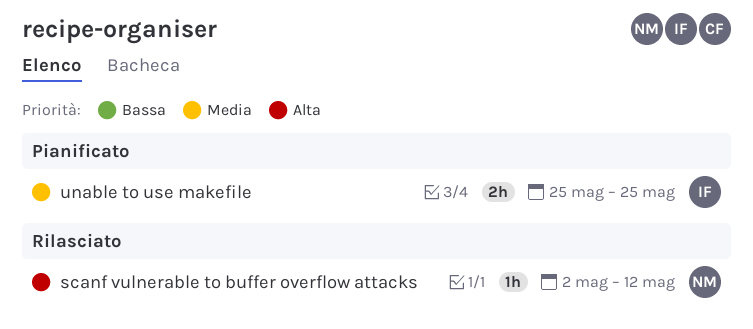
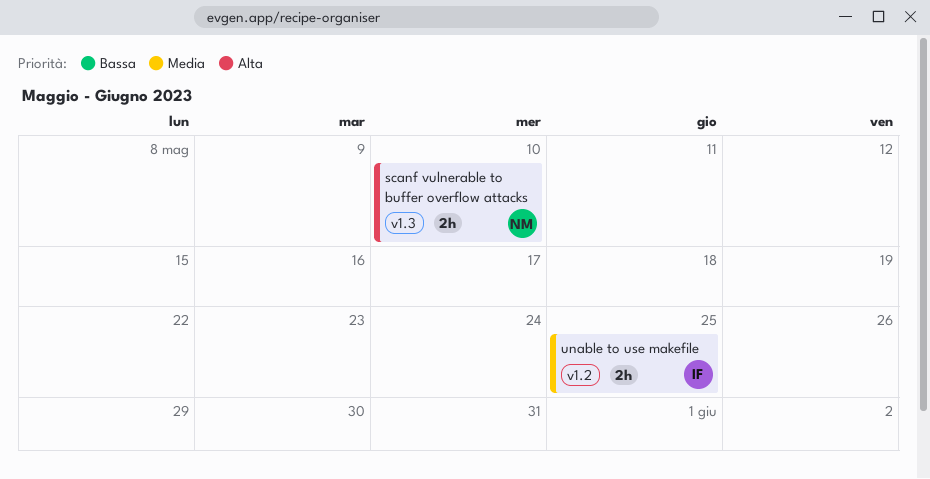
scanf vulnerable to buffer overflow attacks, estimate: 1h -> 2h
scanf vulnerable to buffer overflow attacks, due: May 12 -> May 10

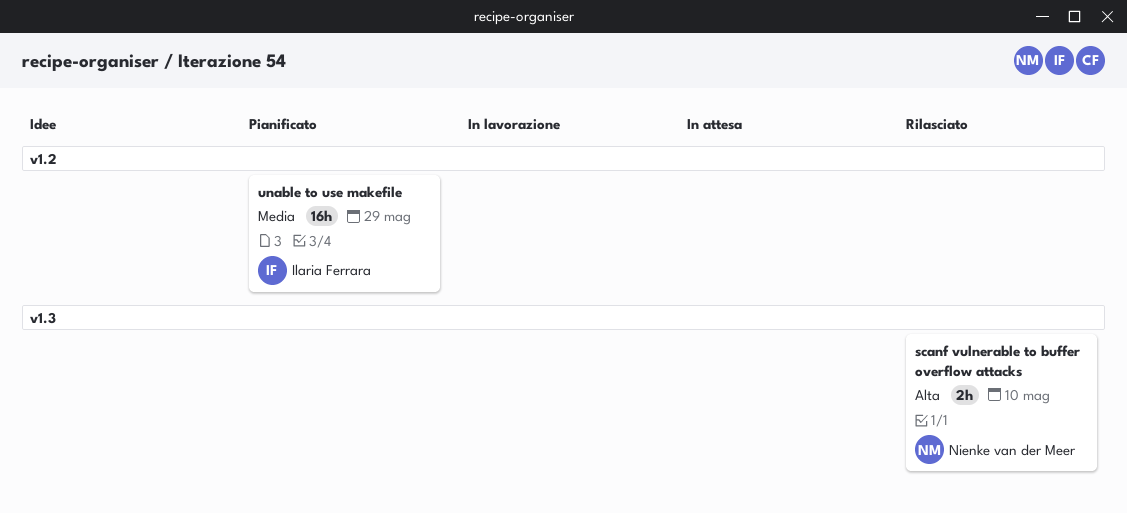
unable to use makefile, estimate: 2h -> 16h
unable to use makefile, due: May 25 -> May 29

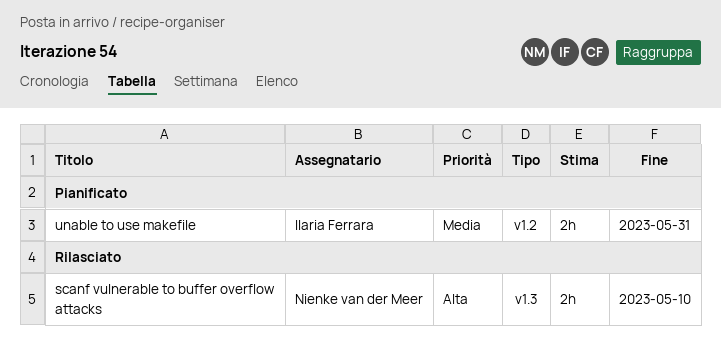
unable to use makefile, estimate: 16h -> 2h
unable to use makefile, due: May 29 -> May 31

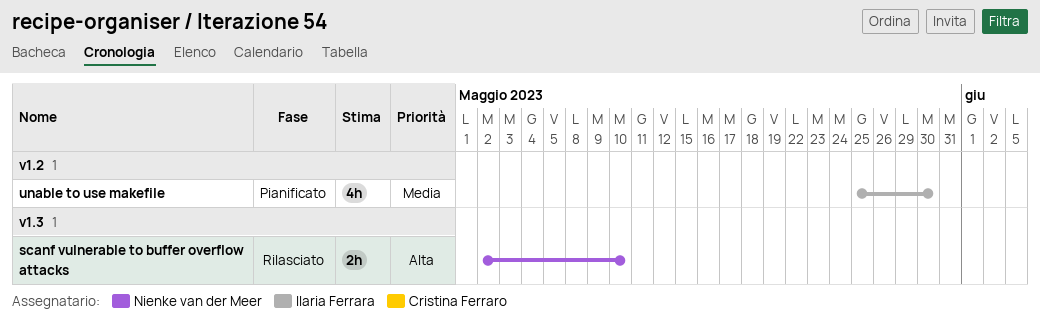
unable to use makefile, estimate: 2h -> 4h
unable to use makefile, due: May 31 -> May 30

